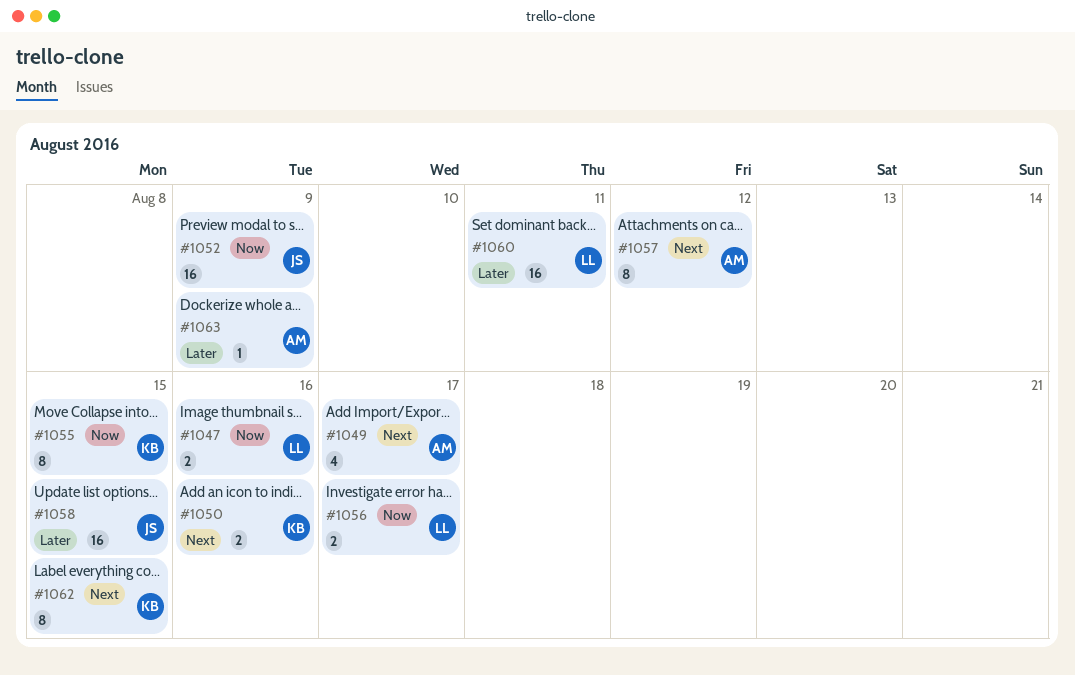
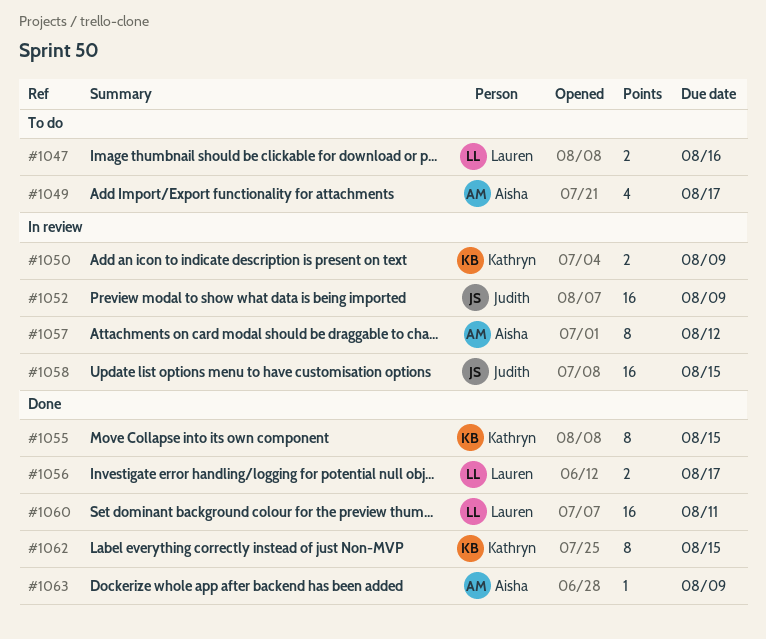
#1050, due: Aug 16 -> Aug 9

